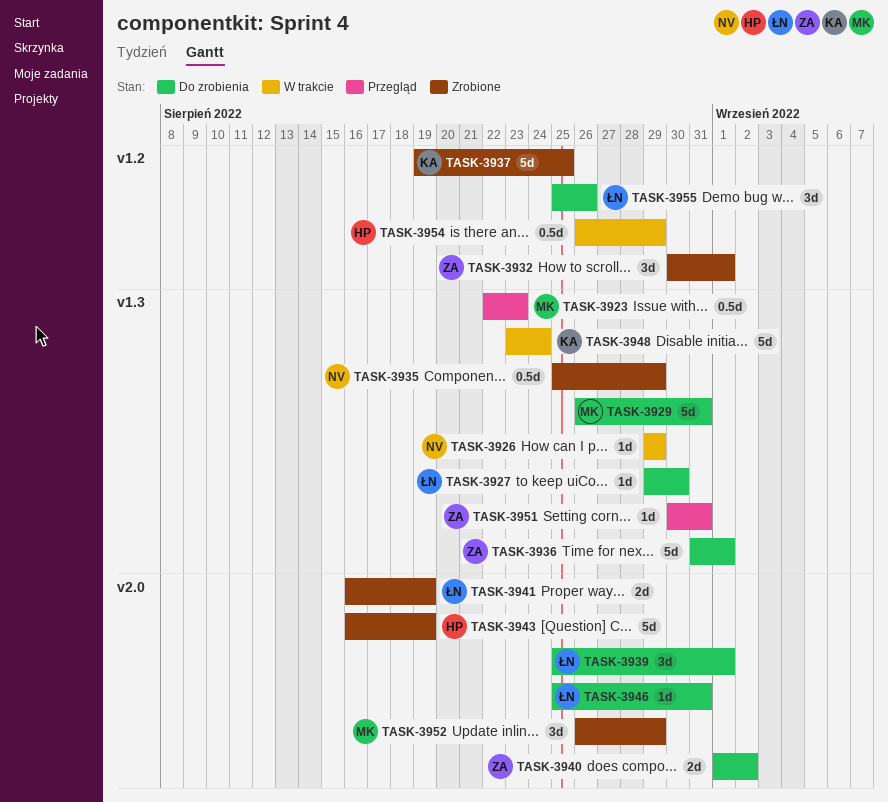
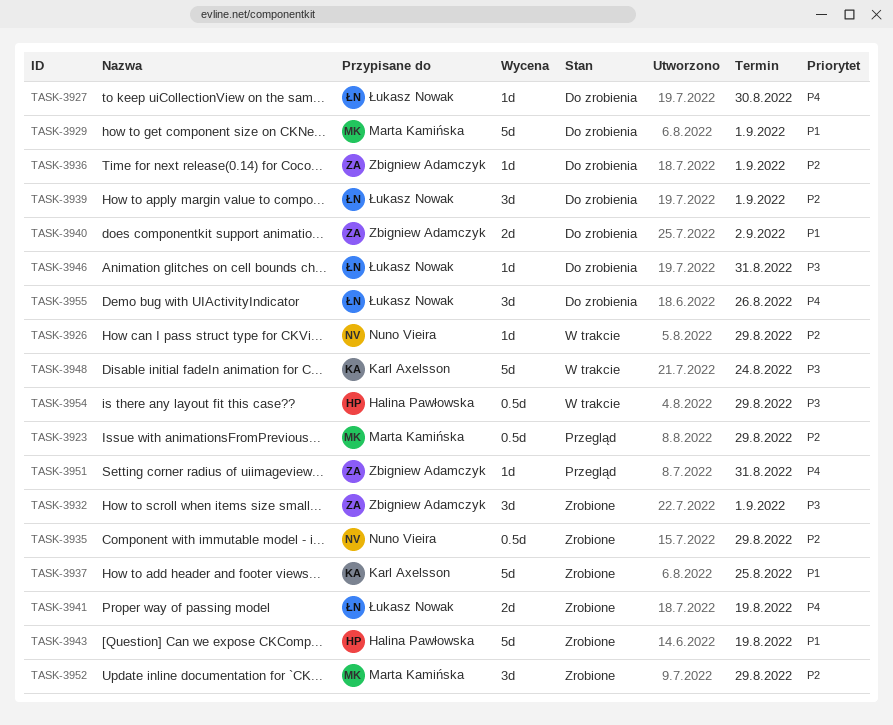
TASK-3923, due: Aug 23 -> Aug 29
TASK-3929, due: Aug 31 -> Sep 1
TASK-3936, estimate: 5d -> 1d

